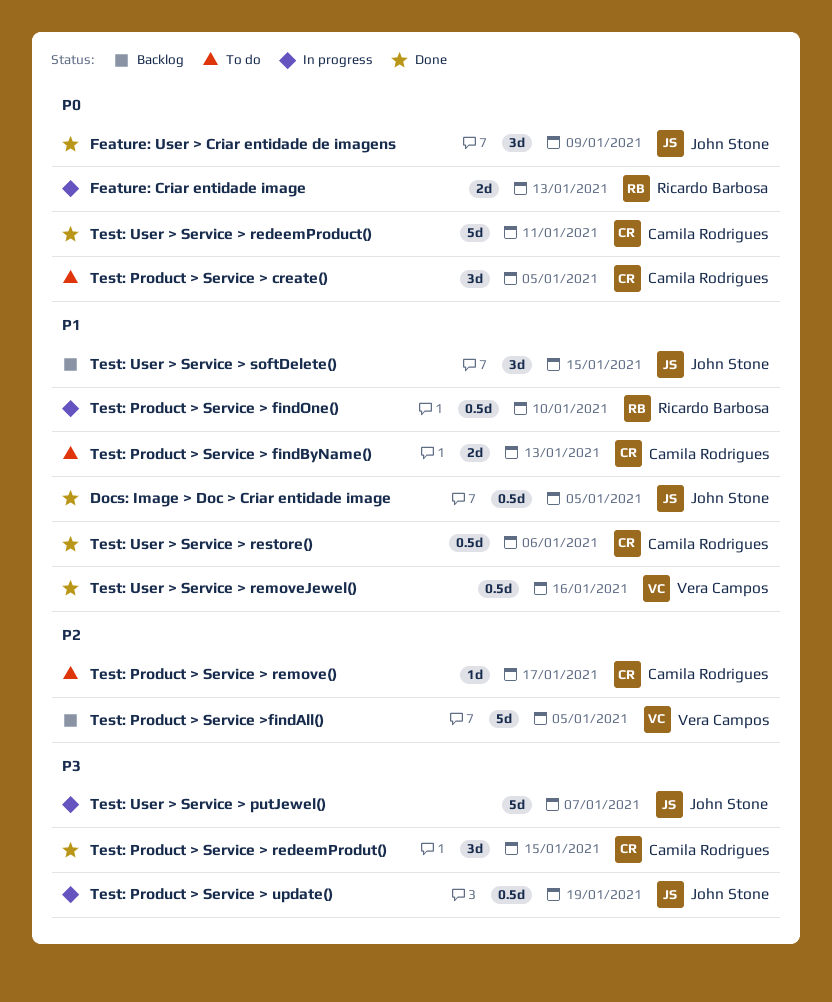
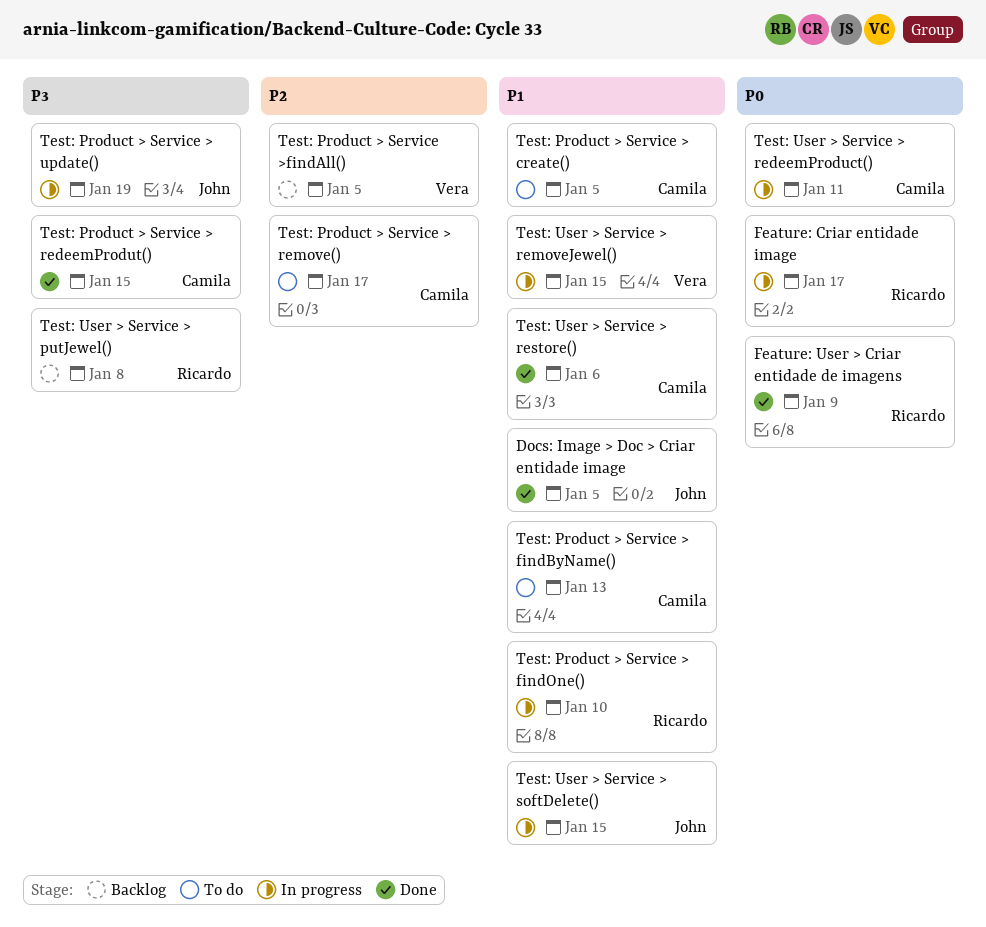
Feature: Criar entidade image, due: Jan 13 -> Jan 17
Feature: User > Criar entidade de imagens, owner: John Stone -> Ricardo Barbosa
Test: Product > Service > create(), priority: P0 -> P1
Test: User > Service > putJewel(), status: In progress -> Backlog
Test: User > Service > putJewel(), owner: John Stone -> Ricardo Barbosa
Test: User > Service > putJewel(), due: Jan 7 -> Jan 8
Test: User > Service > redeemProduct(), status: Done -> In progress
Test: User > Service > removeJewel(), status: Done -> In progress
Test: User > Service > removeJewel(), due: Jan 16 -> Jan 15
Test: User > Service > softDelete(), status: Backlog -> In progress

